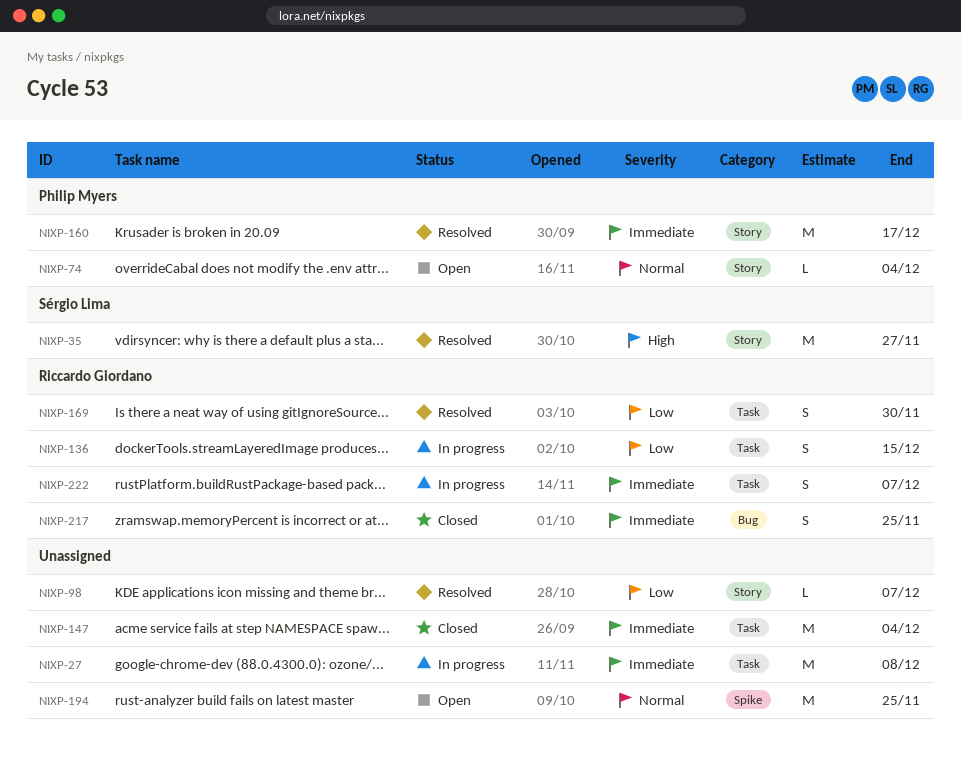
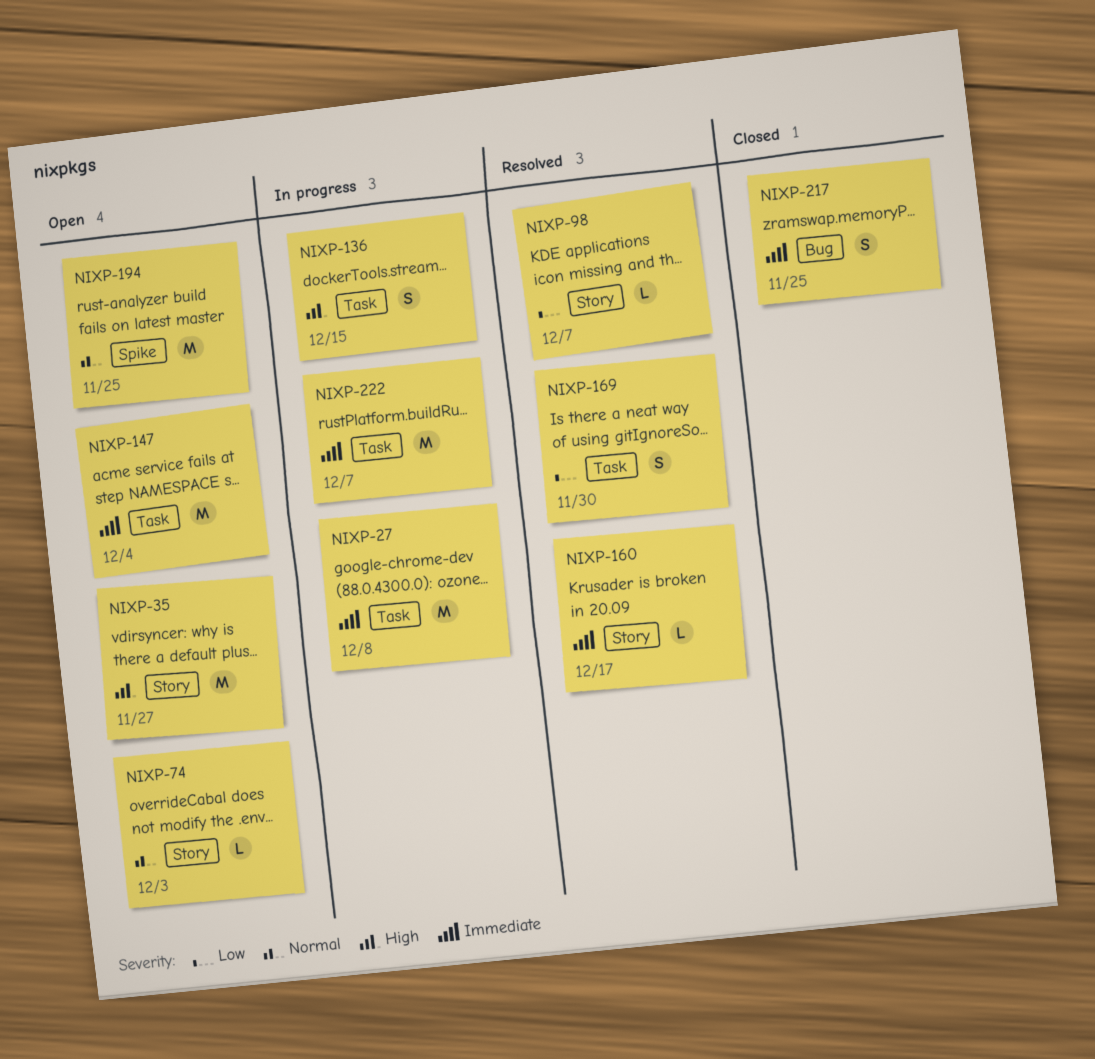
NIXP-35, status: Resolved -> Open
NIXP-74, due: Dec 4 -> Dec 3
NIXP-136, priority: Low -> High
NIXP-147, status: Closed -> Open
NIXP-160, estimate: M -> L
NIXP-222, estimate: S -> M

